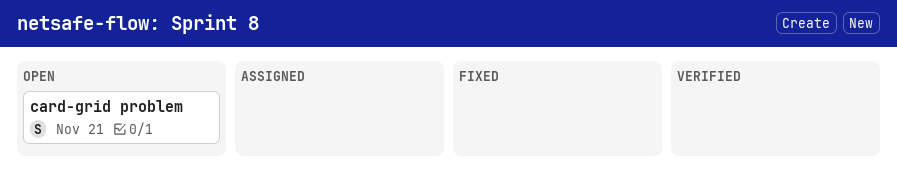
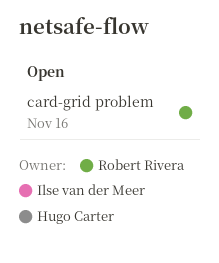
card-grid problem, due: Nov 21 -> Nov 16

